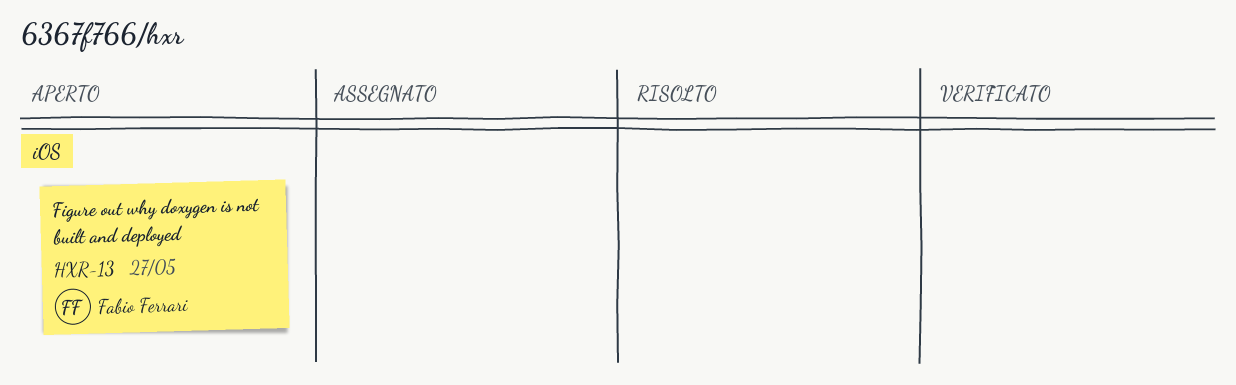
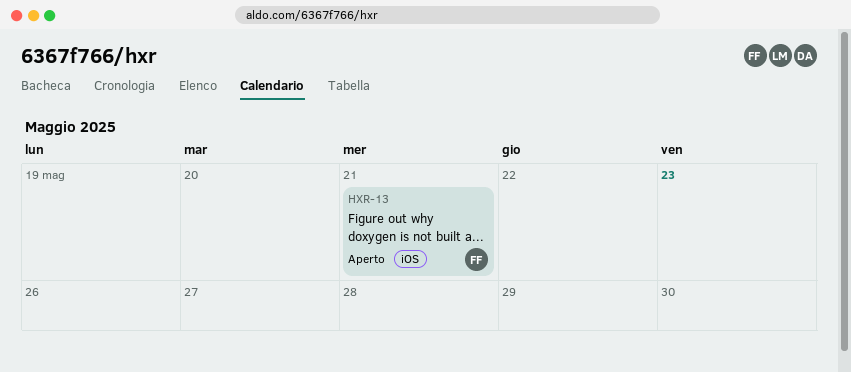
HXR-13, due: May 27 -> May 21

